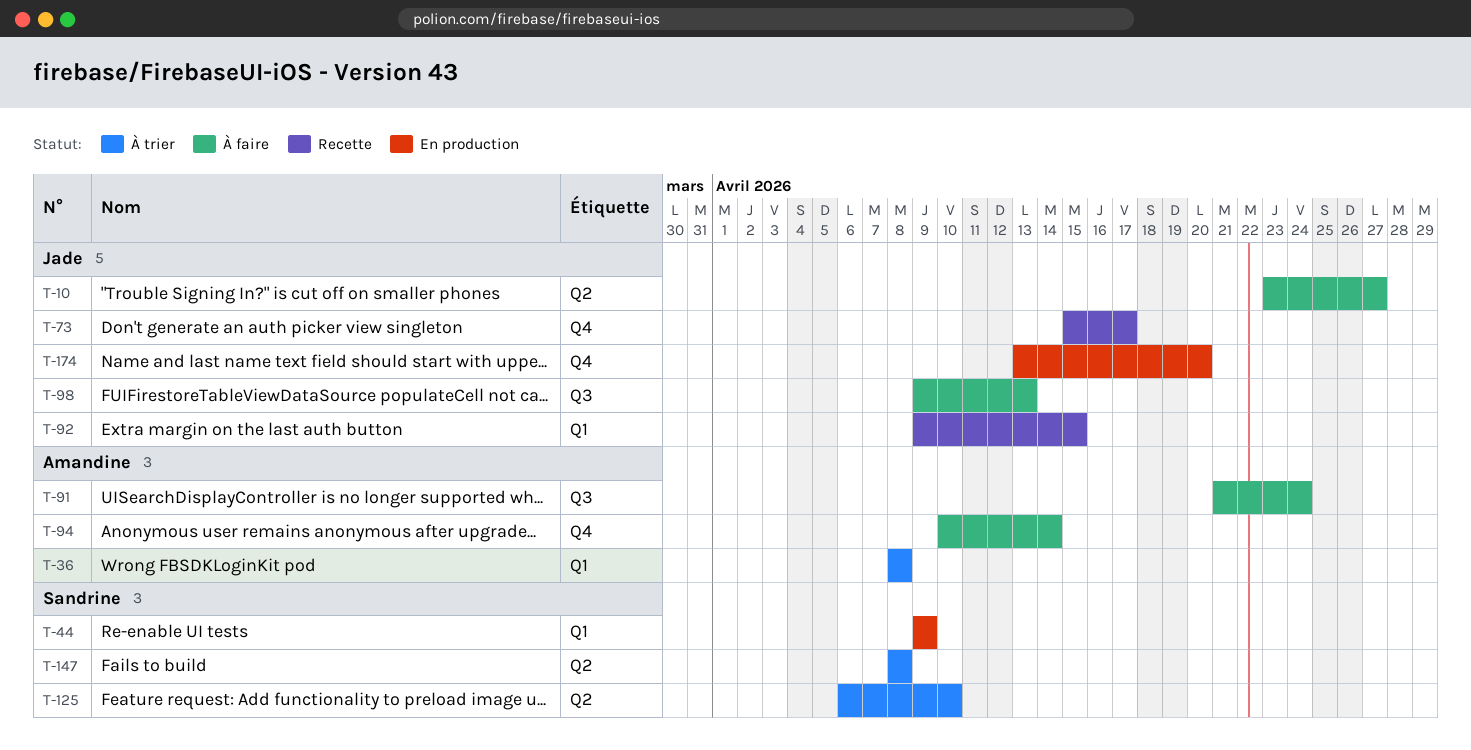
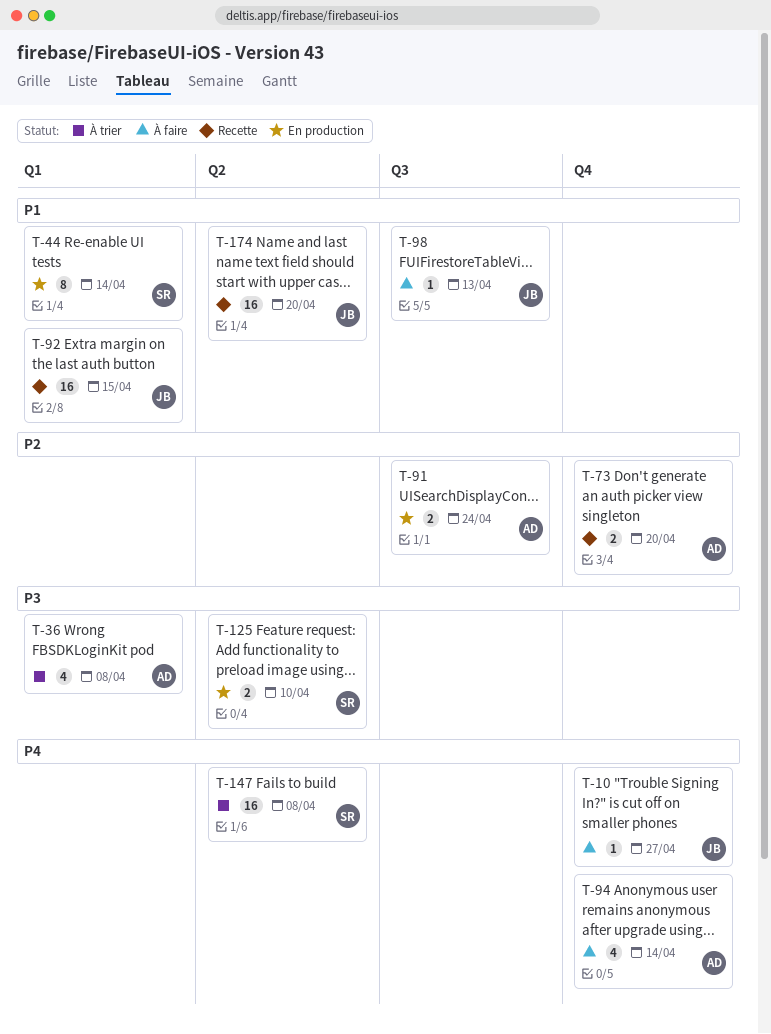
T-10, label: Q2 -> Q4
T-44, due: Apr 9 -> Apr 14
T-73, owner: Jade -> Amandine
T-73, due: Apr 17 -> Apr 20
T-91, status: À faire -> En production
T-125, status: À trier -> En production
T-174, status: En production -> Recette
T-174, label: Q4 -> Q2

